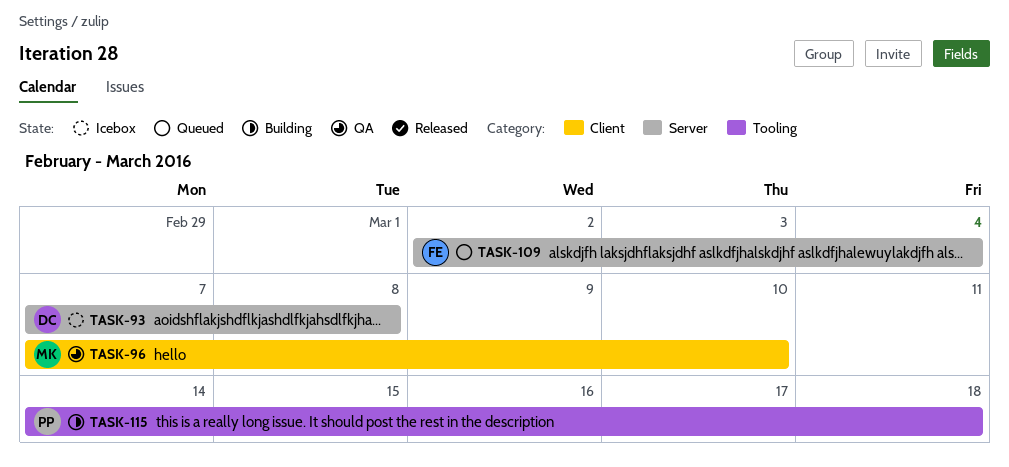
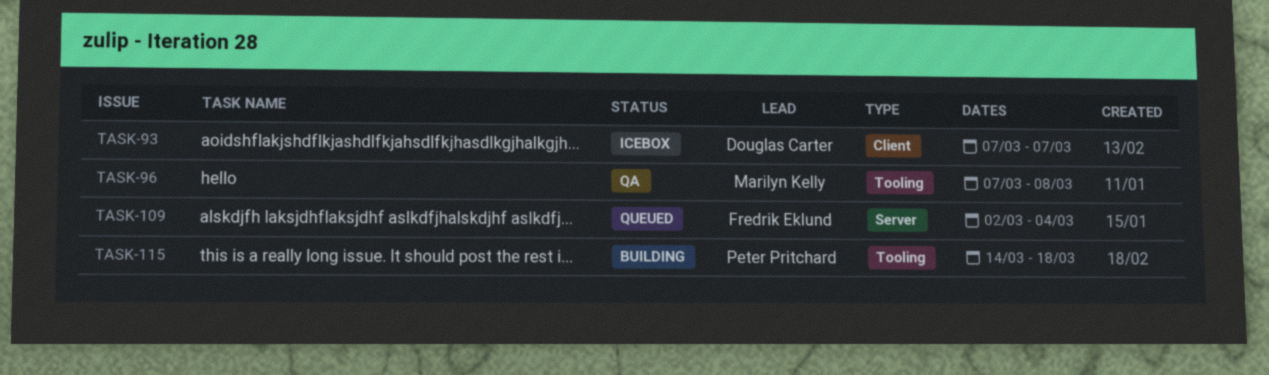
TASK-93, label: Server -> Client
TASK-93, due: Mar 8 -> Mar 7
TASK-96, label: Client -> Tooling
TASK-96, due: Mar 10 -> Mar 8

